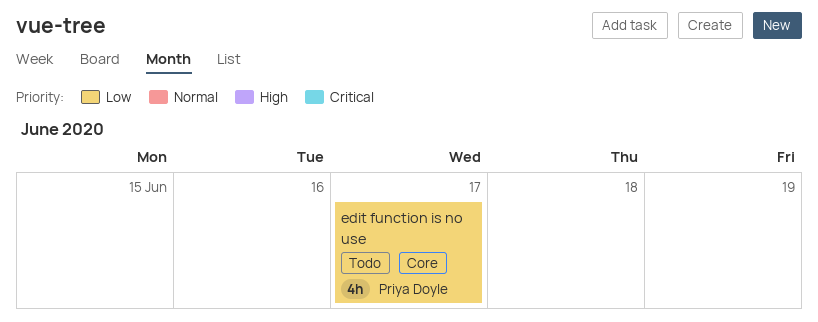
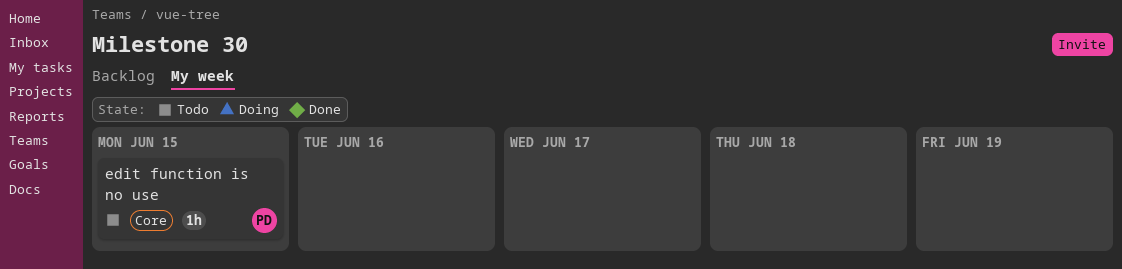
edit function is no use, estimate: 4h -> 1h
edit function is no use, due: Jun 17 -> Jun 15

